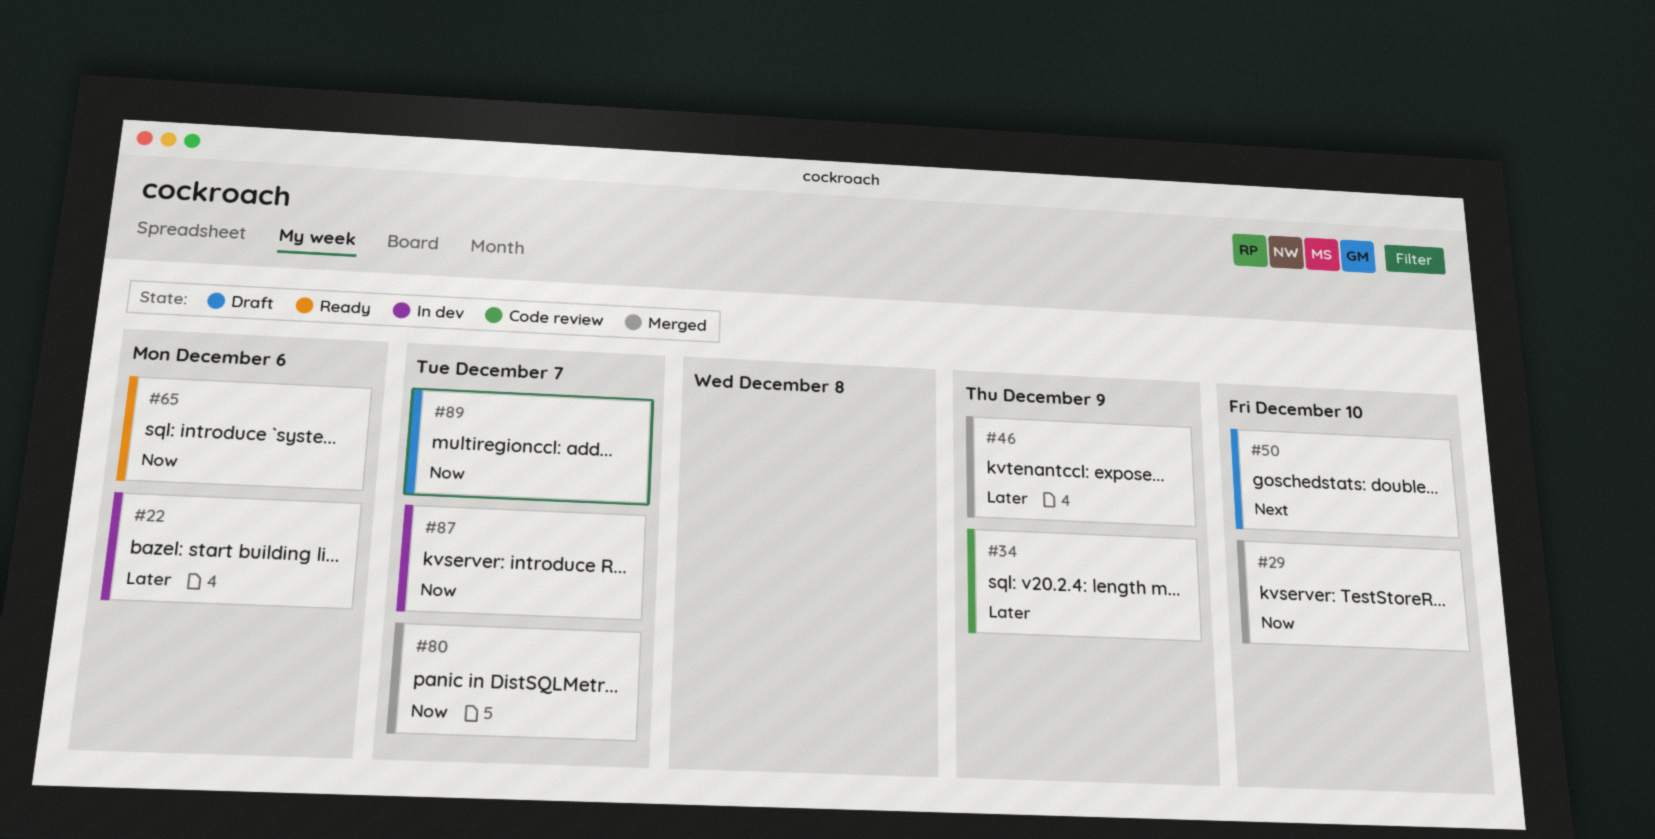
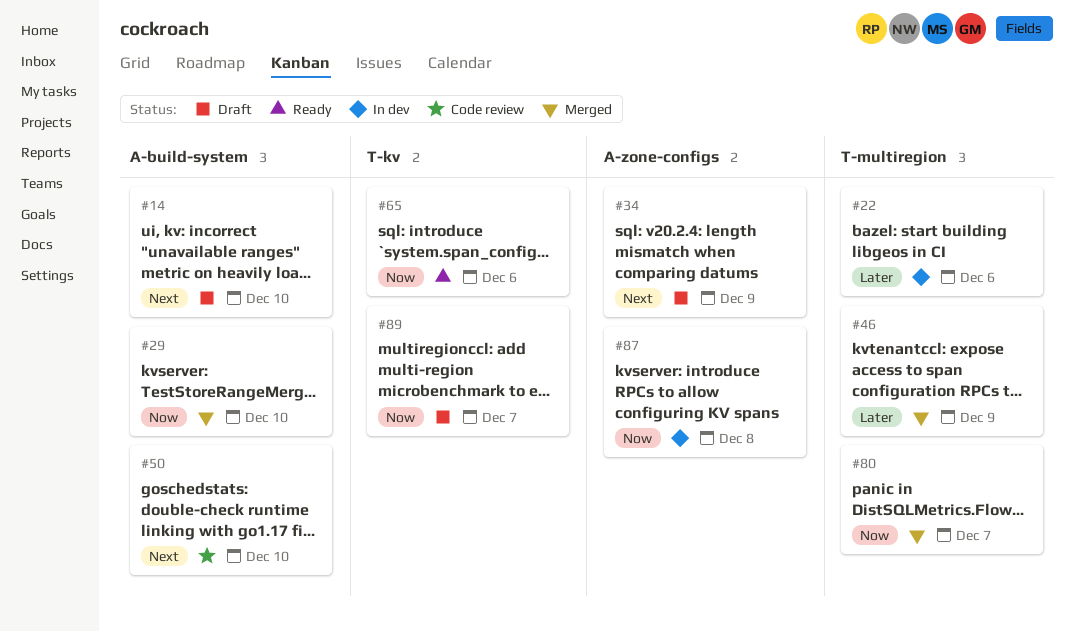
#14: none -> present
#34, status: Code review -> Draft
#34, priority: Later -> Next
#50, status: Draft -> Code review
#87, due: Dec 7 -> Dec 8

